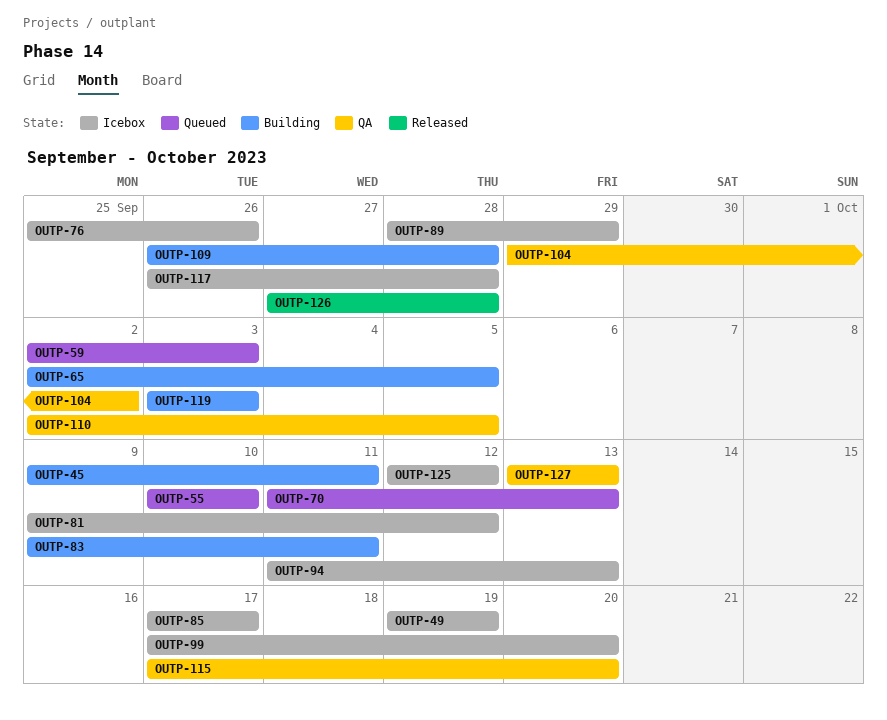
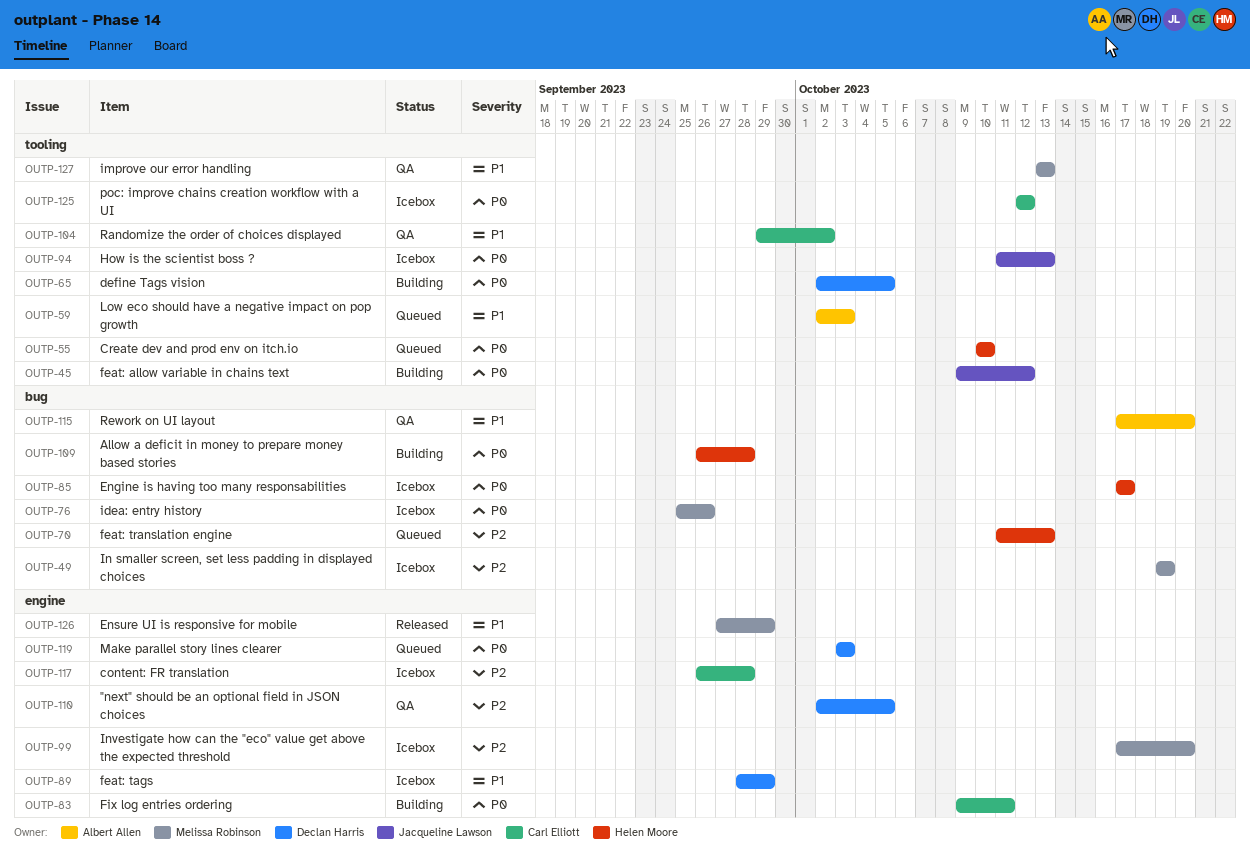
OUTP-45, due: Oct 11 -> Oct 12
OUTP-81: present -> none
OUTP-119, status: Building -> Queued
OUTP-126, due: Sep 28 -> Sep 29

